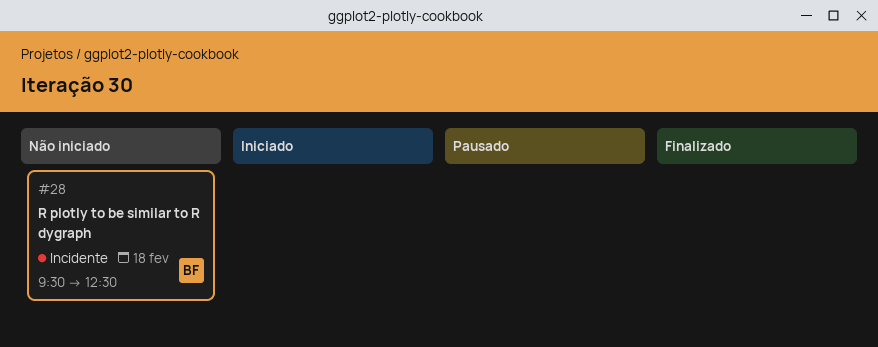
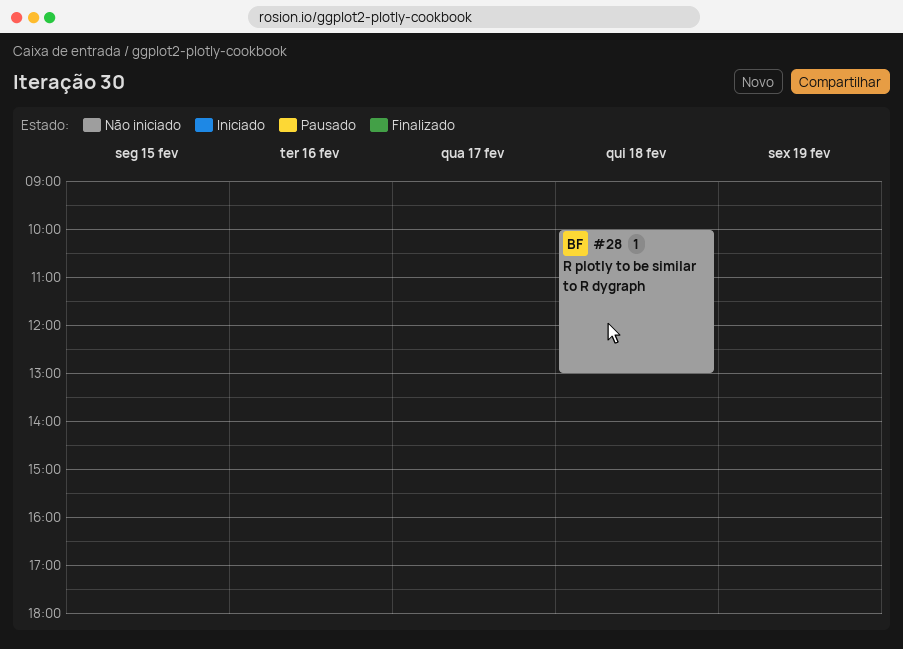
#28, begins: 09:30 -> 10:00
#28, ends: 12:30 -> 13:00

